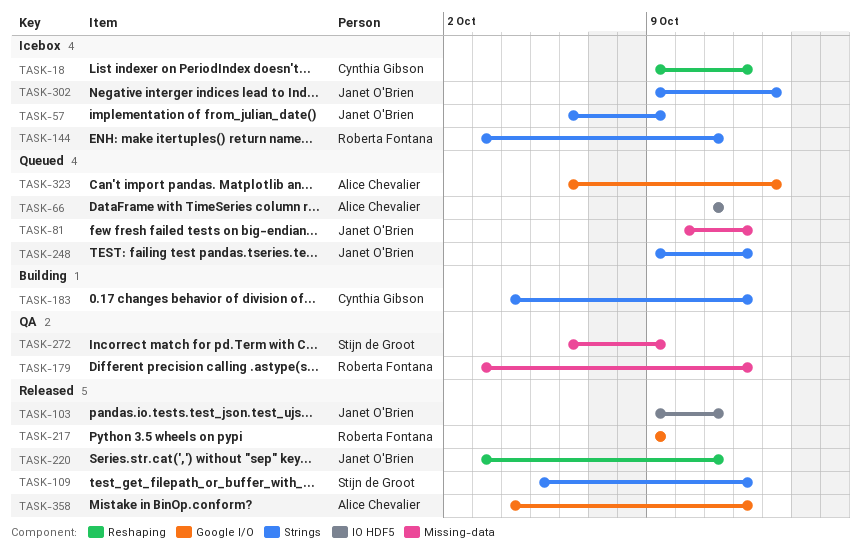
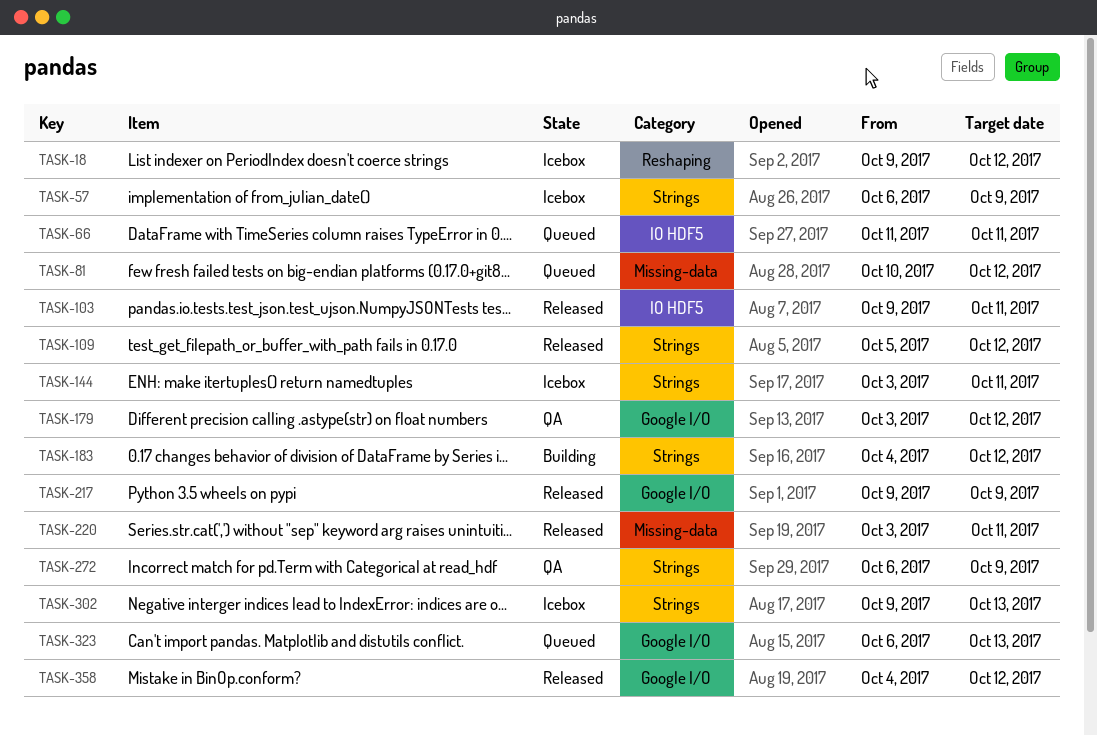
TASK-179, label: Missing-data -> Google I/O
TASK-220, label: Reshaping -> Missing-data
TASK-248: present -> none
TASK-272, label: Missing-data -> Strings

